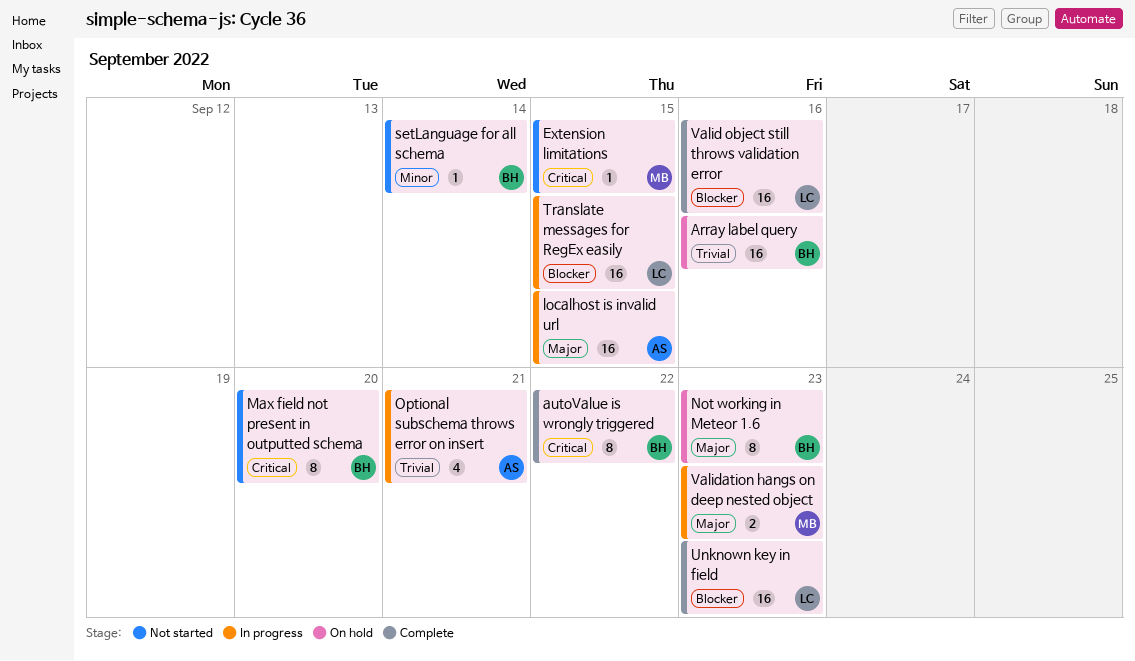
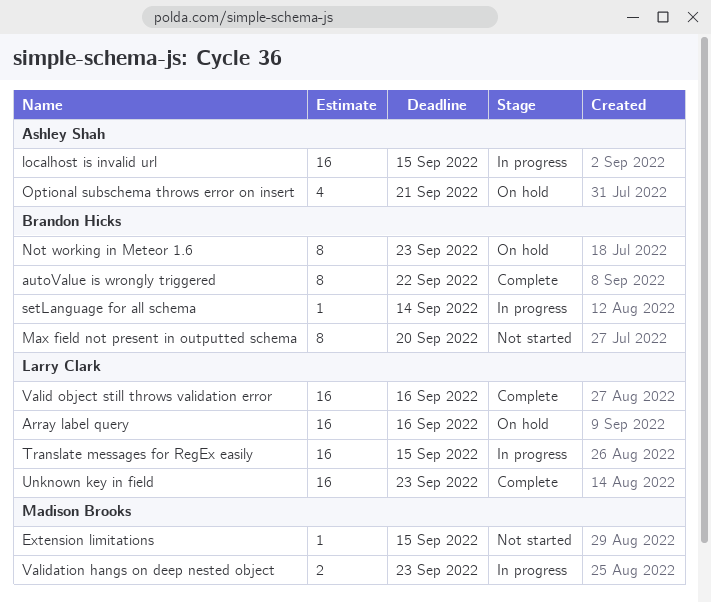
Array label query, owner: Brandon Hicks -> Larry Clark
Optional subschema throws error on insert, status: In progress -> On hold
setLanguage for all schema, status: Not started -> In progress

